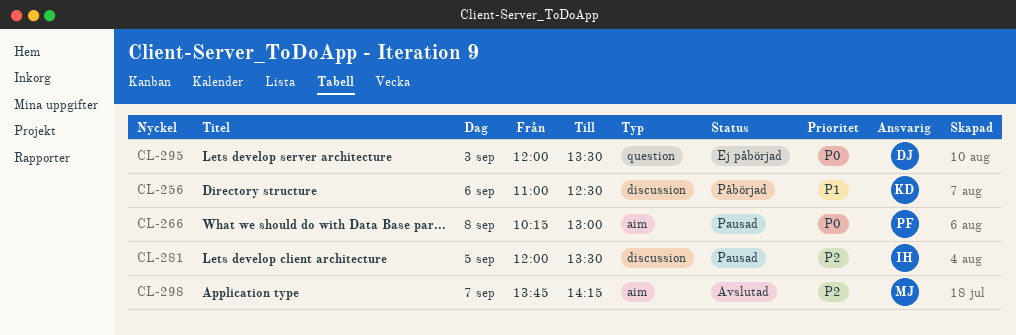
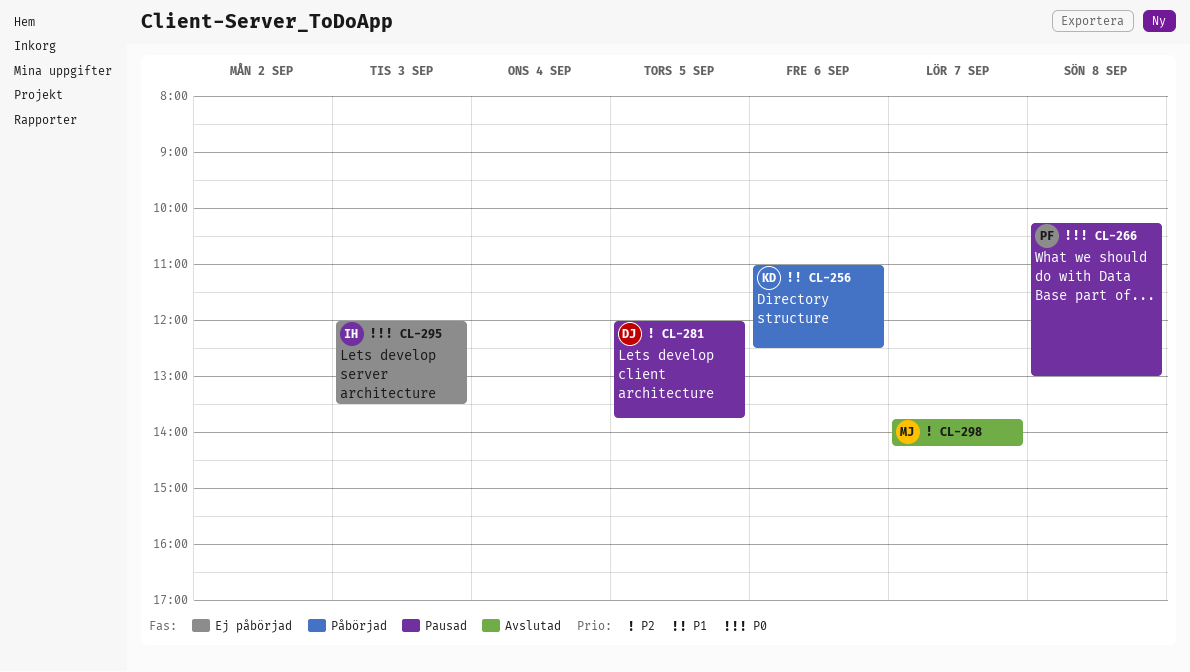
CL-281, owner: IH -> DJ
CL-281, ends: 13:30 -> 13:45
CL-295, owner: DJ -> IH

